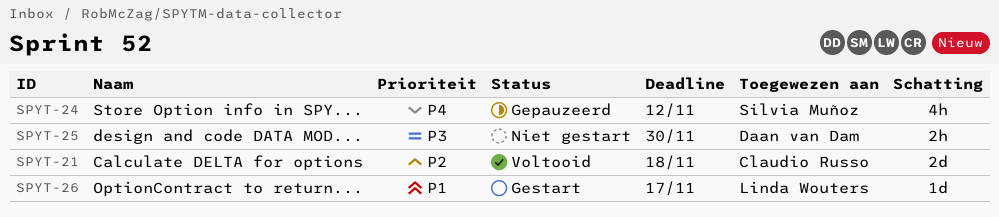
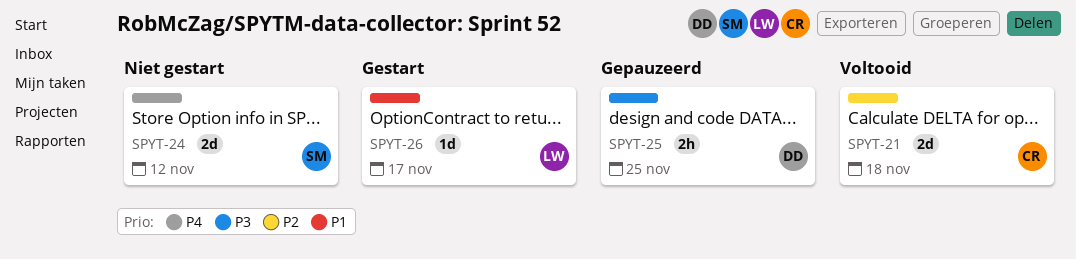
SPYT-24, status: Gepauzeerd -> Niet gestart
SPYT-24, estimate: 4h -> 2d
SPYT-25, status: Niet gestart -> Gepauzeerd
SPYT-25, due: Nov 30 -> Nov 25

